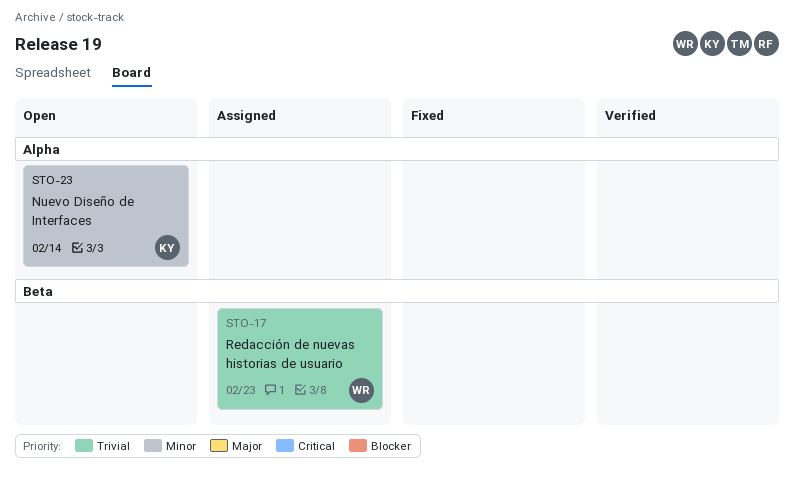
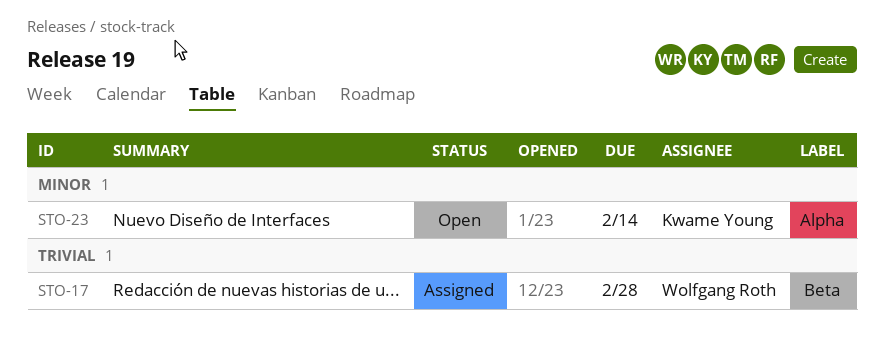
STO-17, due: Feb 23 -> Feb 28

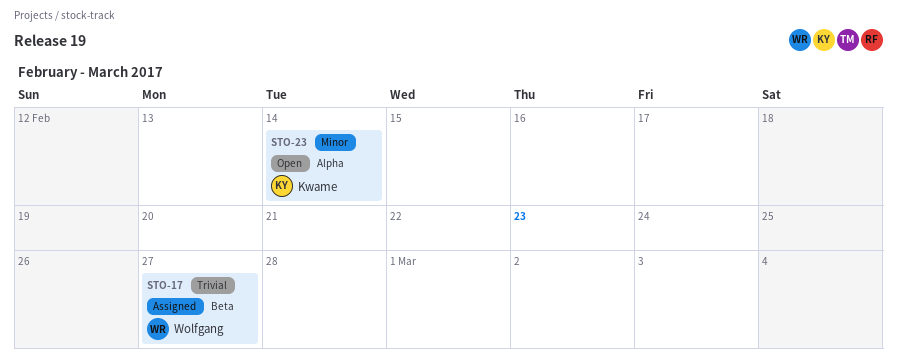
STO-17, due: Feb 28 -> Feb 27

